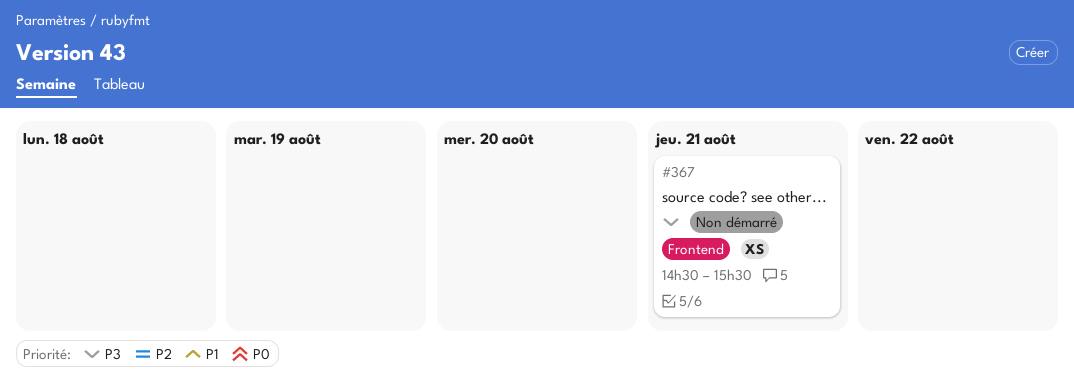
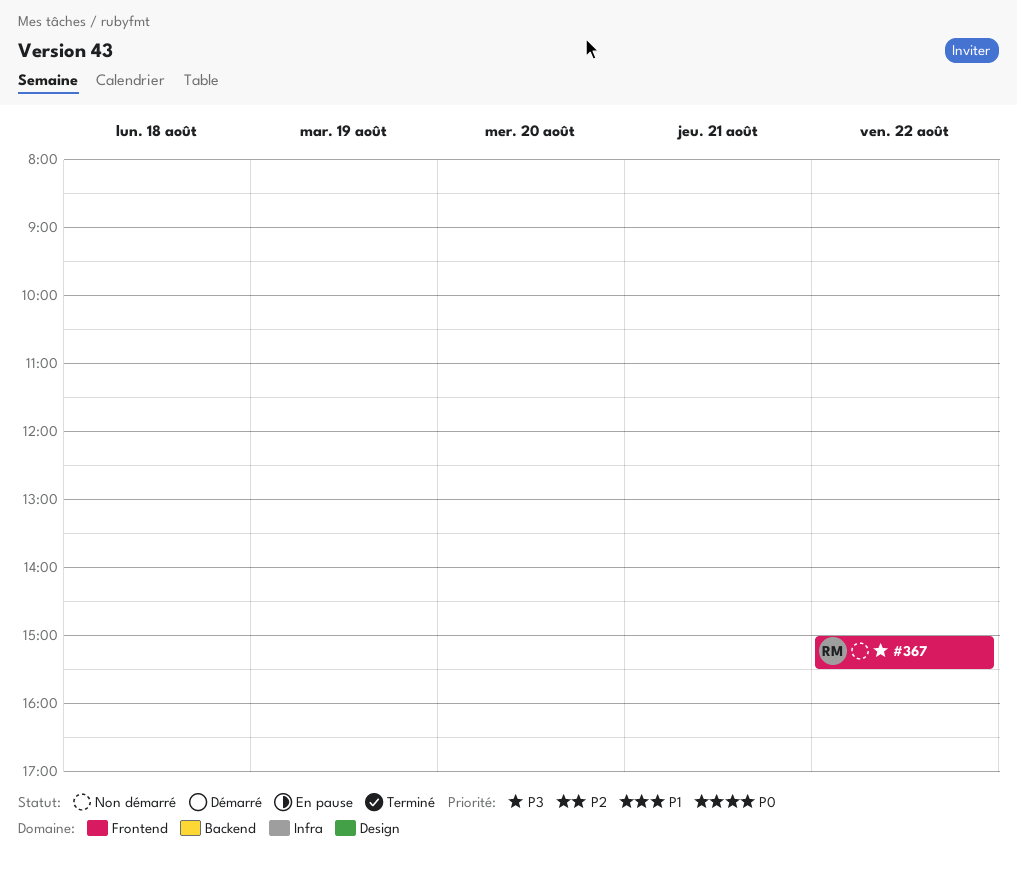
#367, day: Aug 21 -> Aug 22
#367, begins: 14:30 -> 15:00

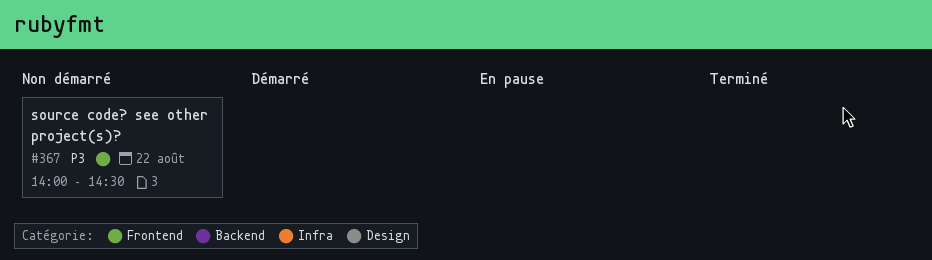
#367, begins: 15:00 -> 14:00
#367, ends: 15:30 -> 14:30

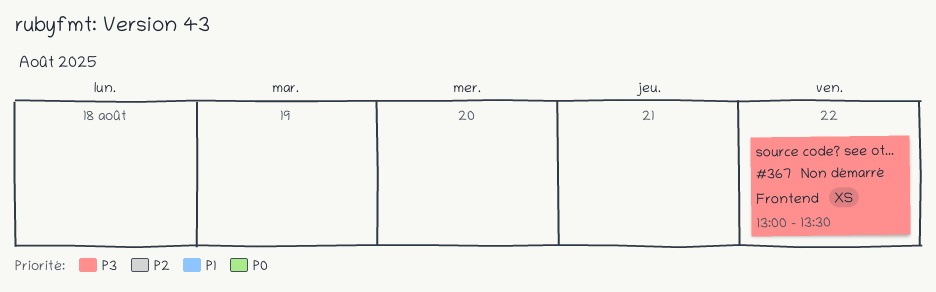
#367, begins: 14:00 -> 13:00
#367, ends: 14:30 -> 13:30

